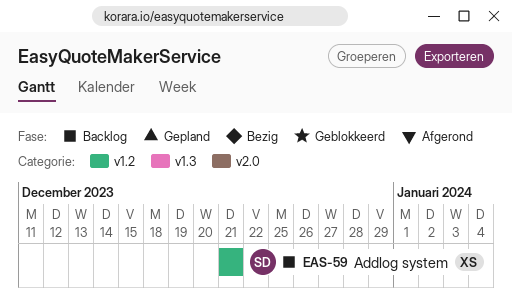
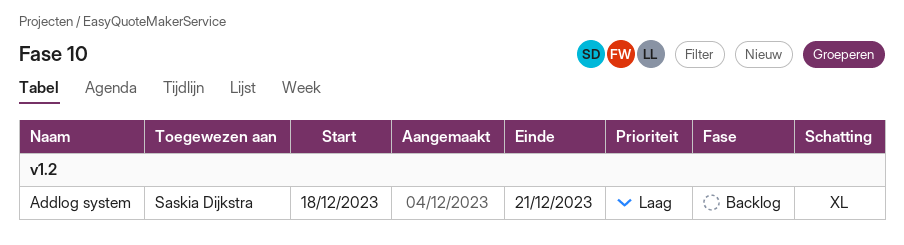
Addlog system, estimate: XS -> XL
Addlog system, start: Dec 21 -> Dec 18

